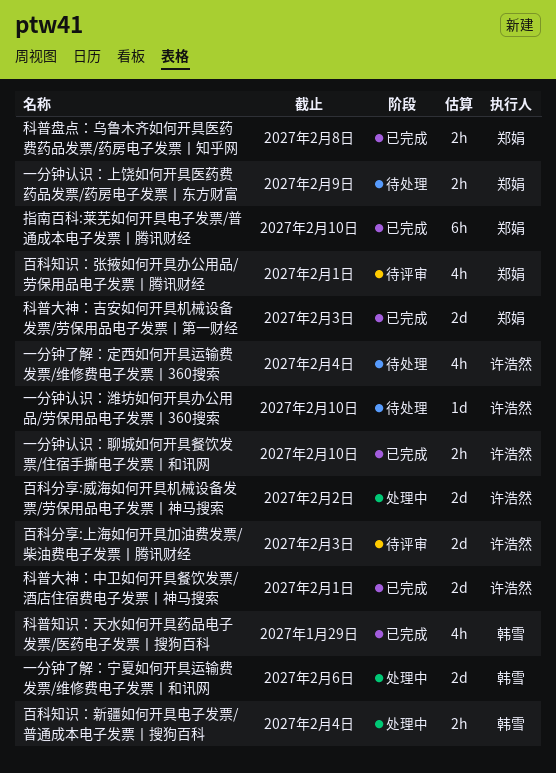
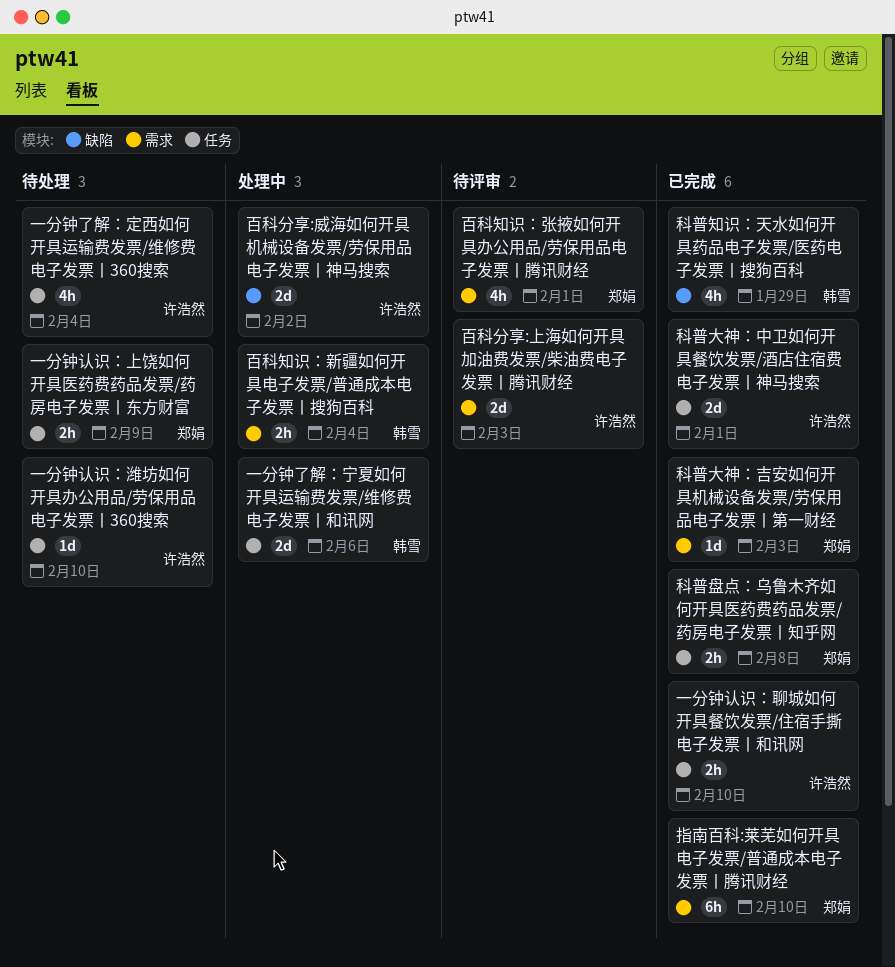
科普大神：吉安如何开具机械设备发票/劳保用品电子发票丨第一财经, estimate: 2d -> 1d

